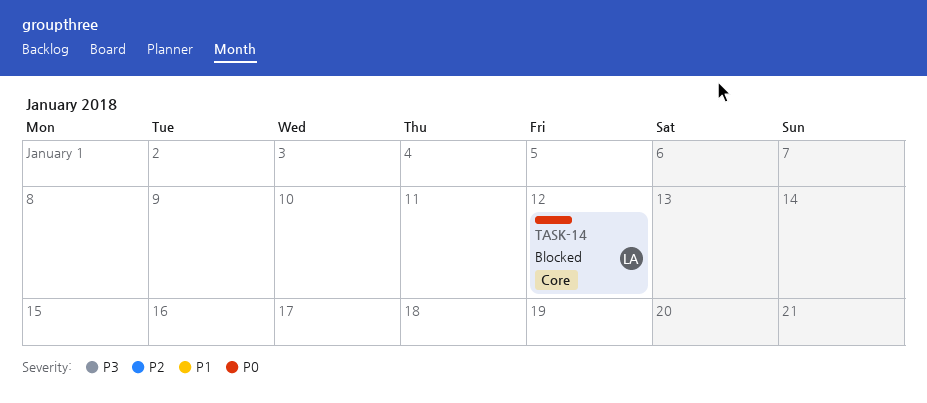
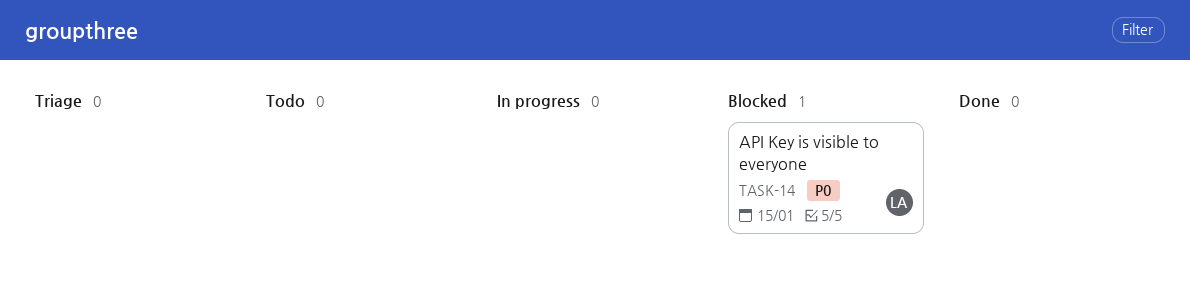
TASK-14, due: Jan 12 -> Jan 15

